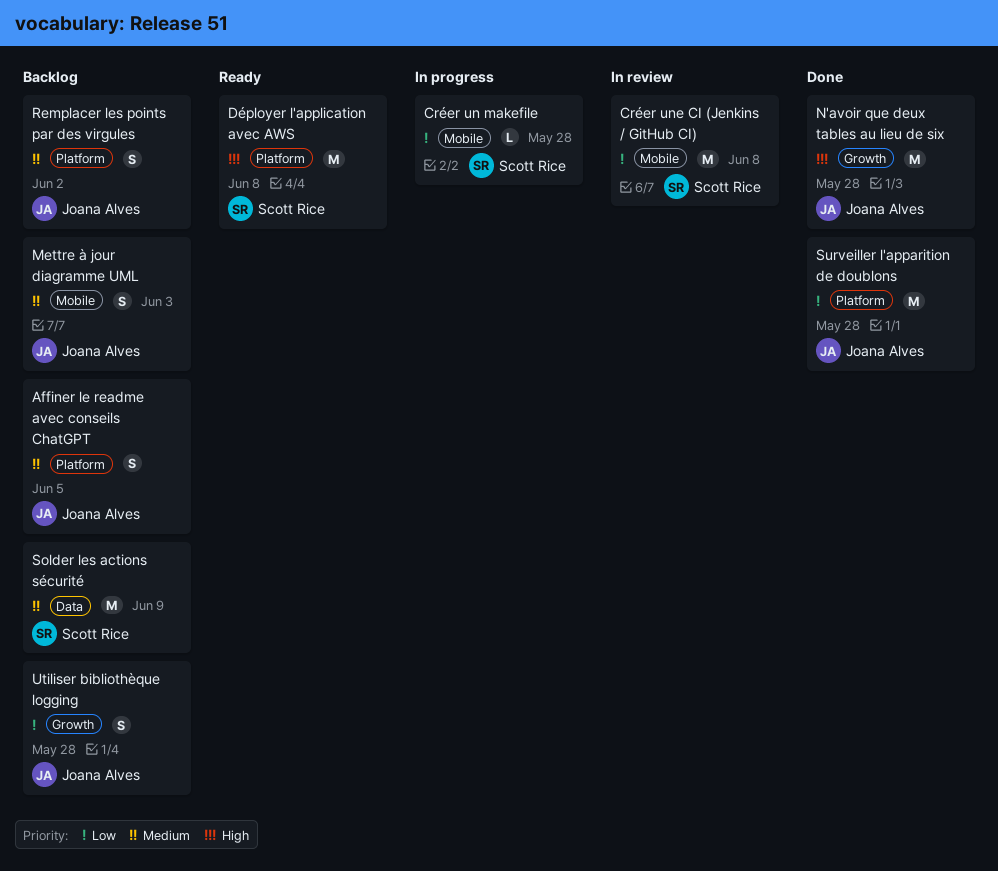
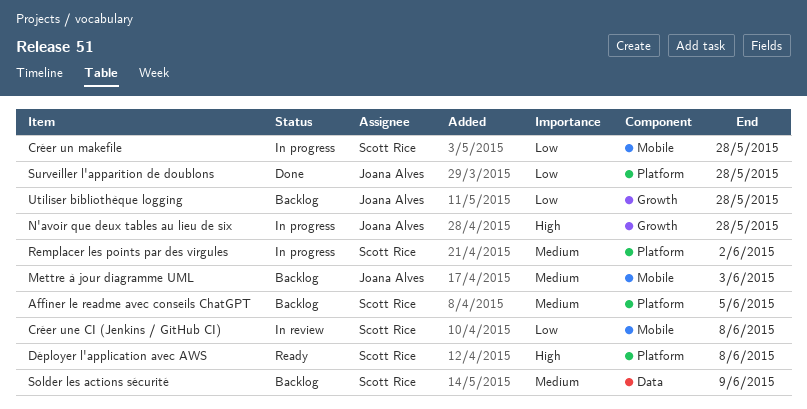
Affiner le readme avec conseils ChatGPT, owner: Joana Alves -> Scott Rice
N'avoir que deux tables au lieu de six, status: Done -> In progress
Remplacer les points par des virgules, status: Backlog -> In progress
Remplacer les points par des virgules, owner: Joana Alves -> Scott Rice

